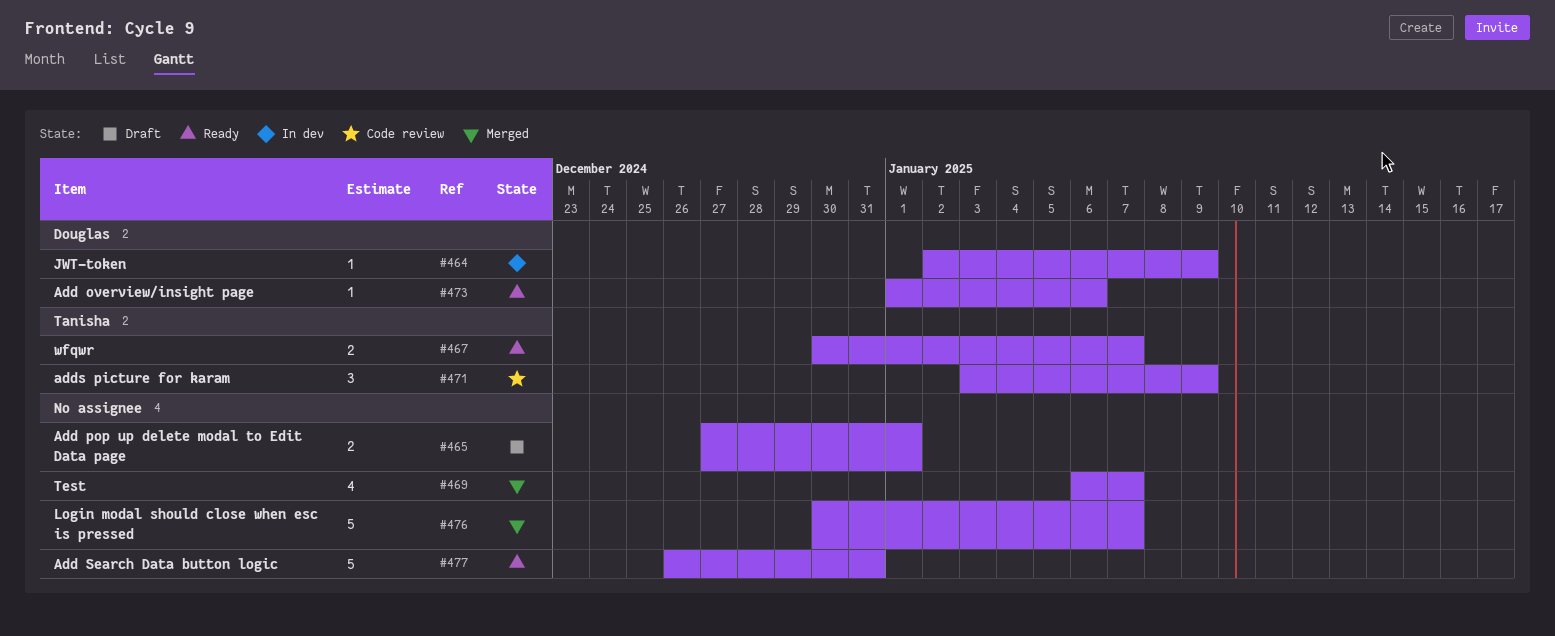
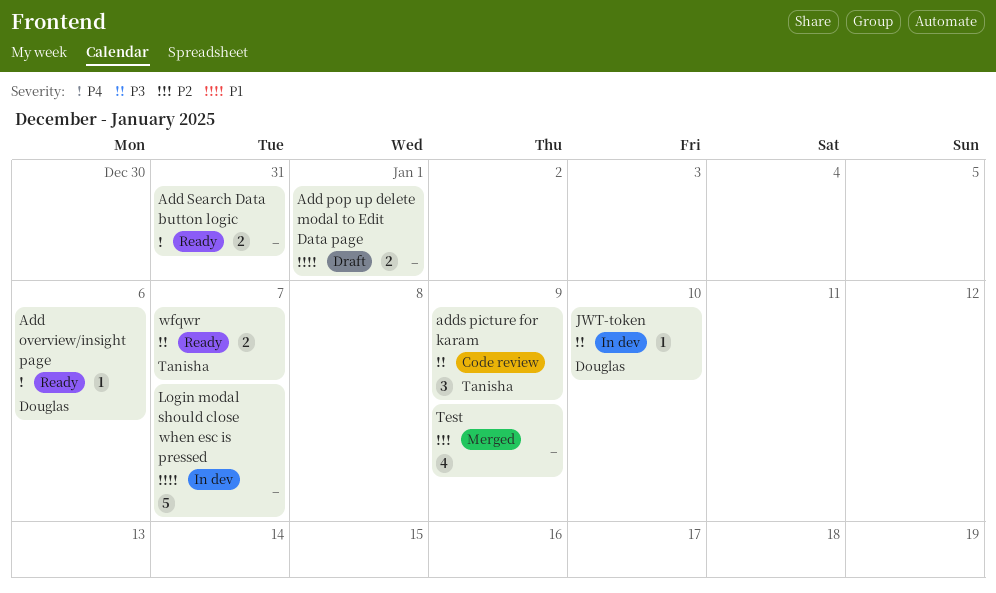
Add Search Data button logic, estimate: 5 -> 2
JWT-token, due: Jan 9 -> Jan 10
Login modal should close when esc is pressed, status: Merged -> In dev
Test, due: Jan 7 -> Jan 9

